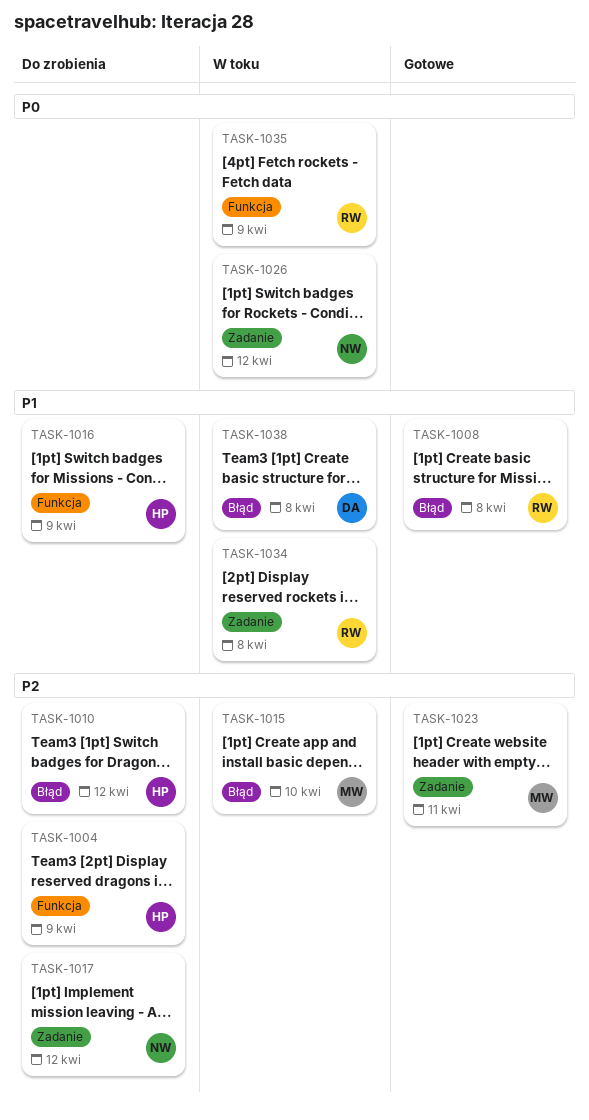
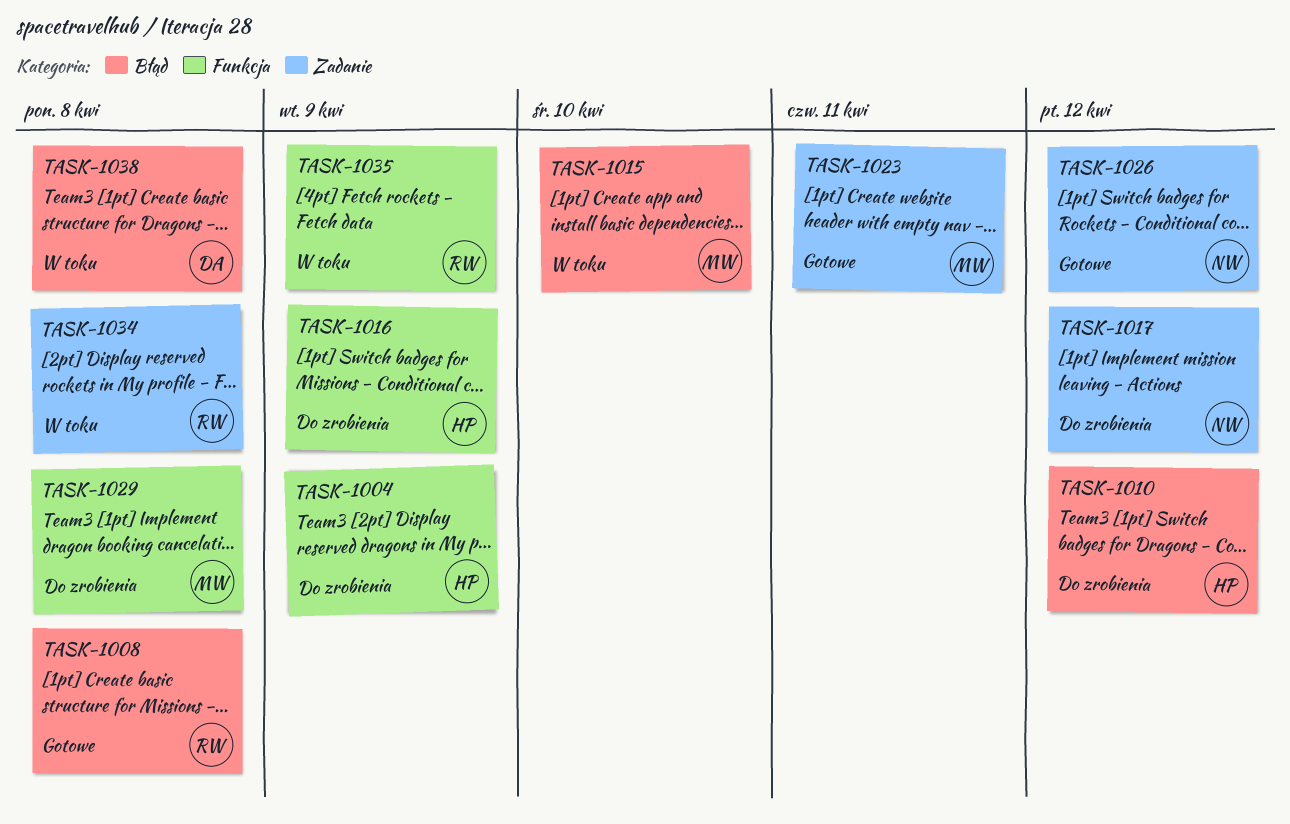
TASK-1026, status: W toku -> Gotowe
TASK-1029: none -> present

